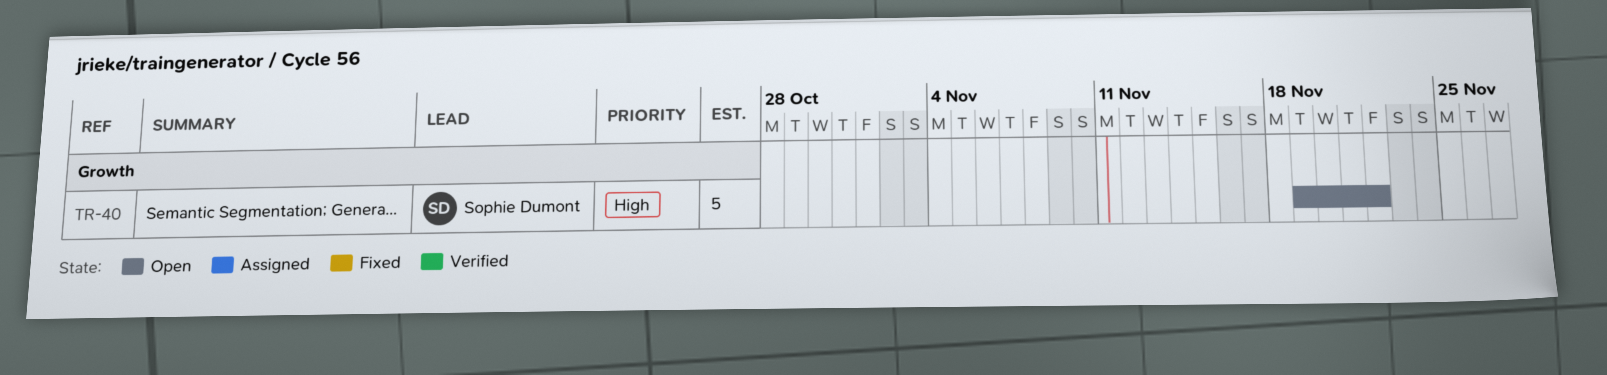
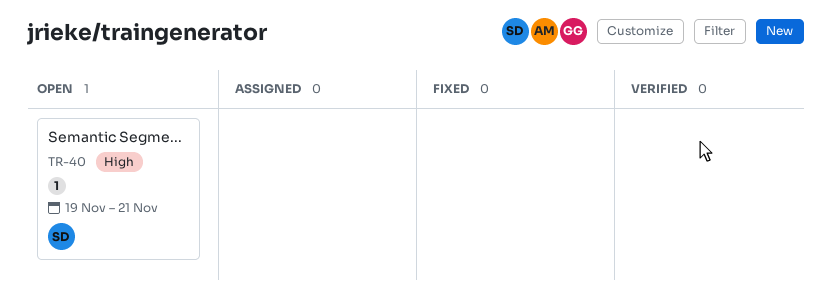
TR-40, estimate: 5 -> 1
TR-40, due: Nov 22 -> Nov 21

